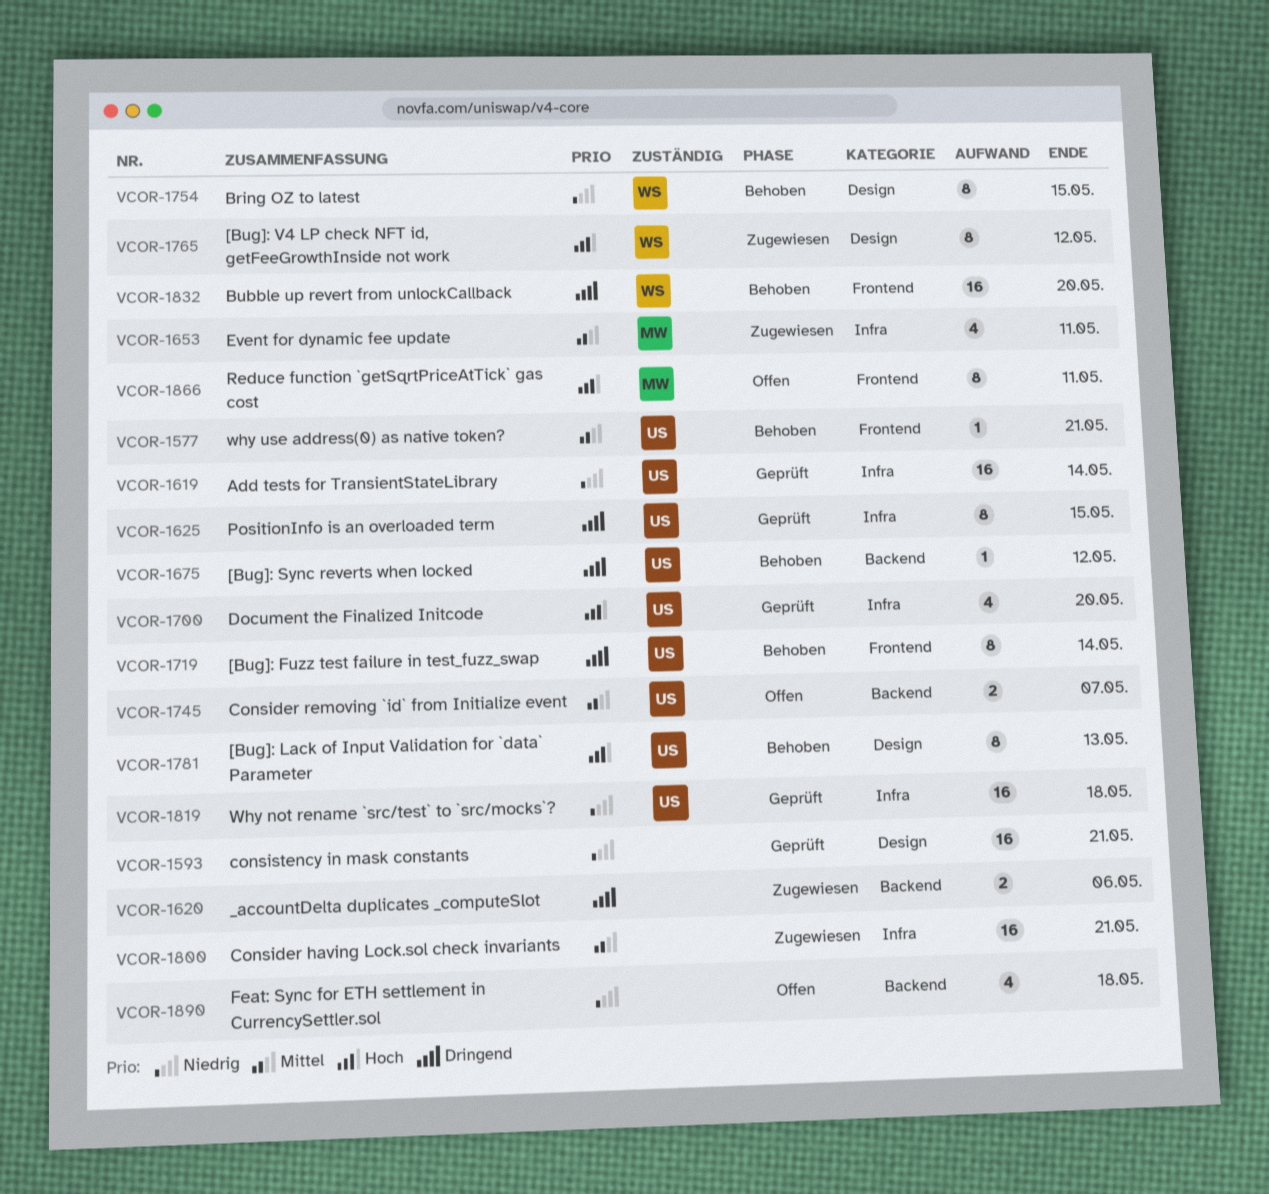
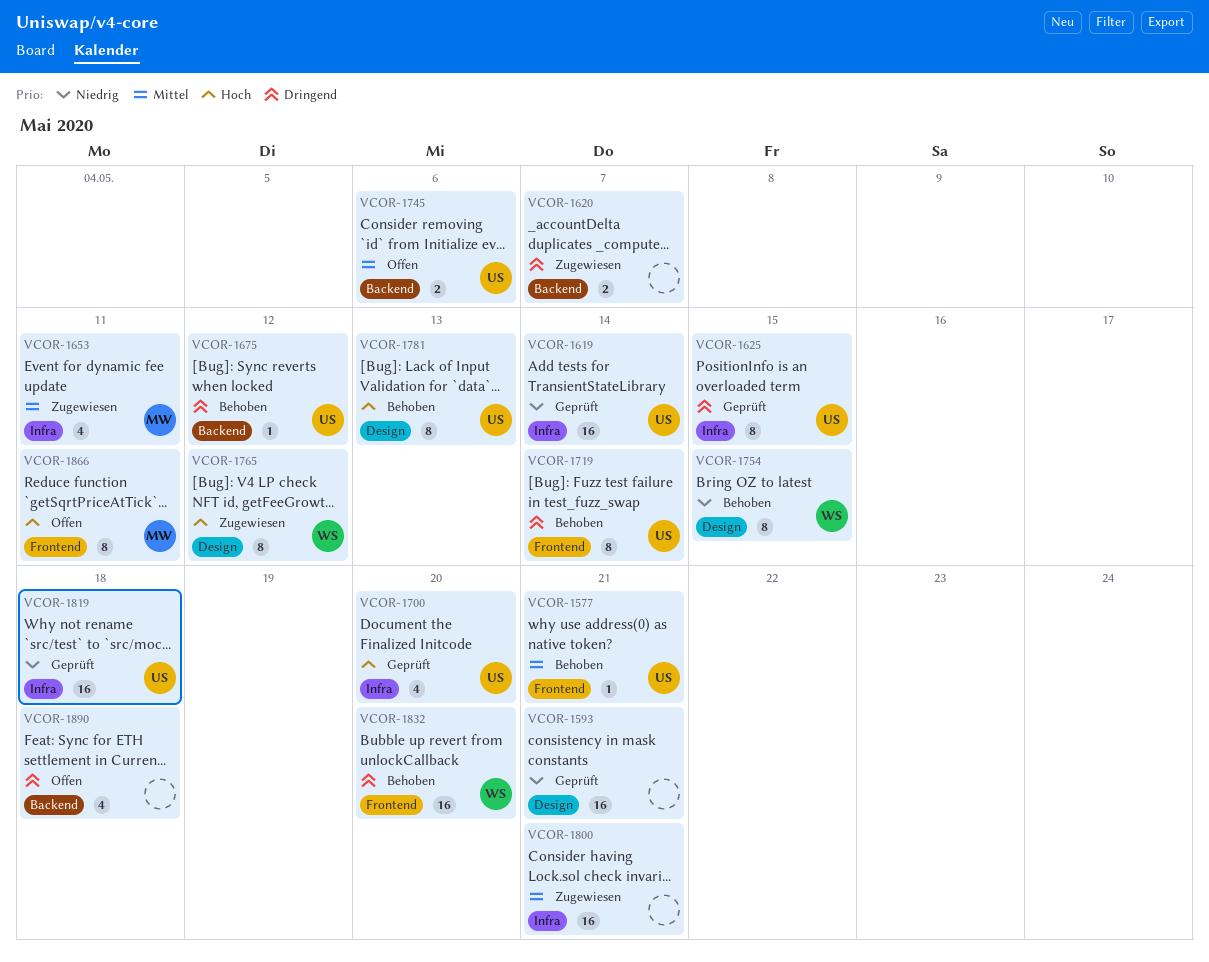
VCOR-1620, due: May 6 -> May 7
VCOR-1745, due: May 7 -> May 6
VCOR-1890, priority: Niedrig -> Dringend

